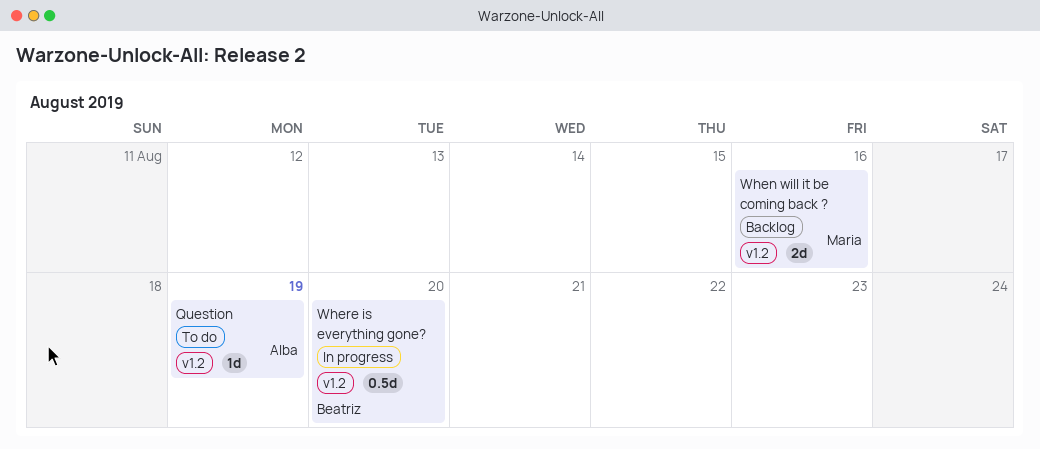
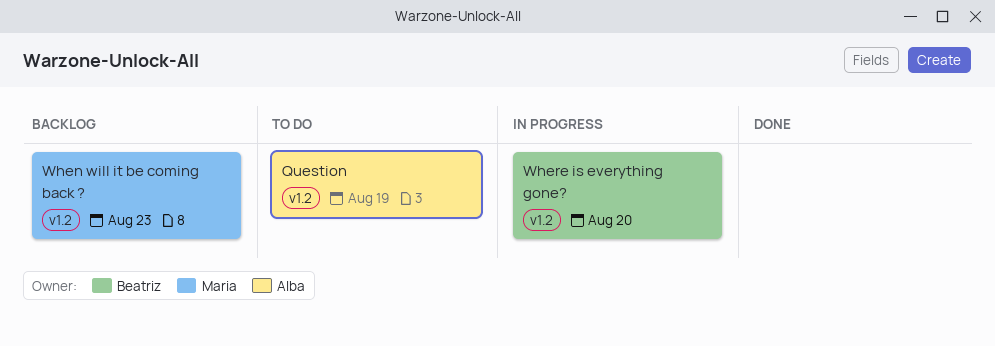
When will it be coming back ?, due: Aug 16 -> Aug 23

